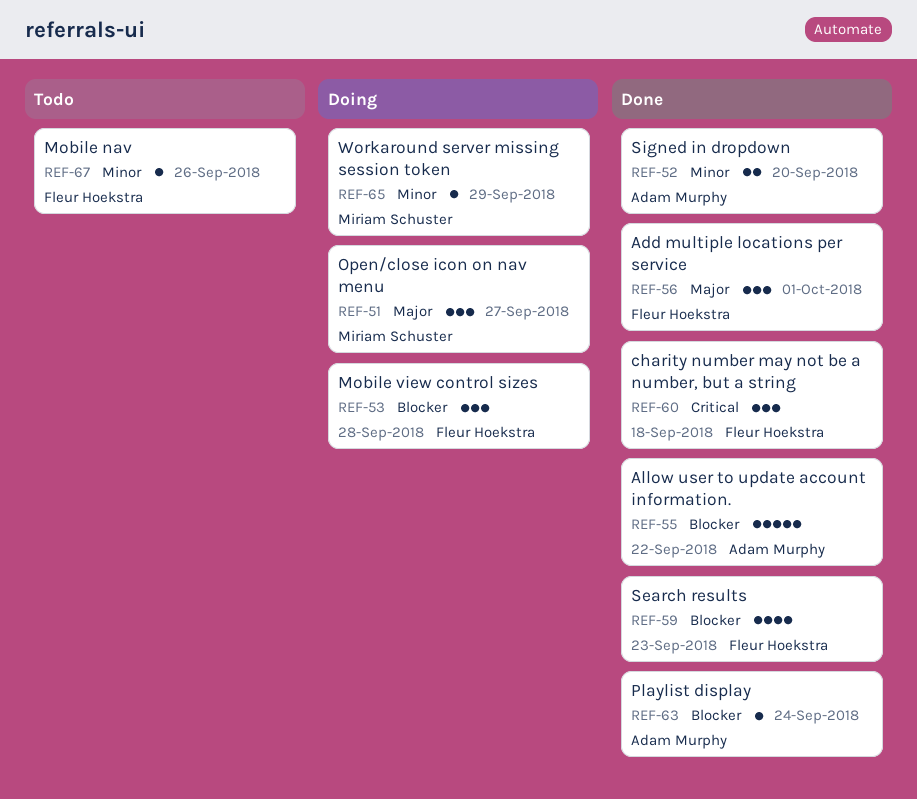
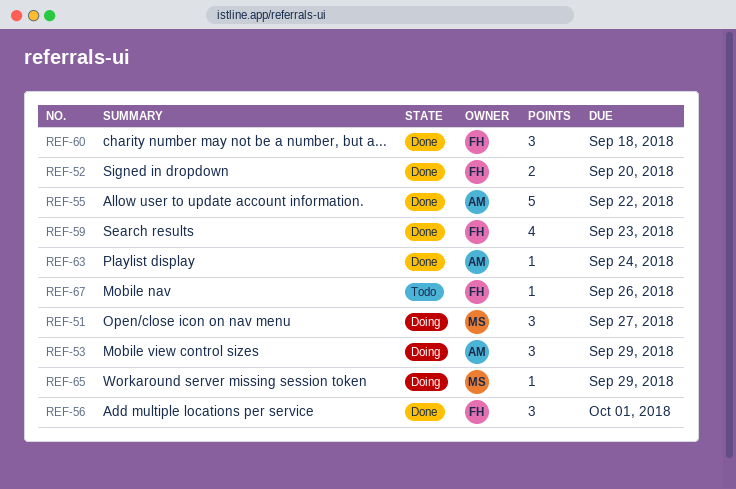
REF-52, owner: Adam Murphy -> Fleur Hoekstra
REF-53, owner: Fleur Hoekstra -> Adam Murphy
REF-53, due: Sep 28 -> Sep 29

